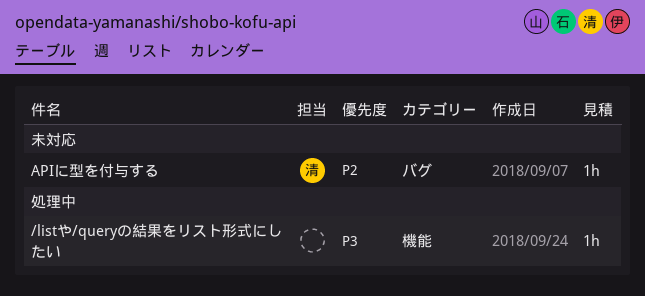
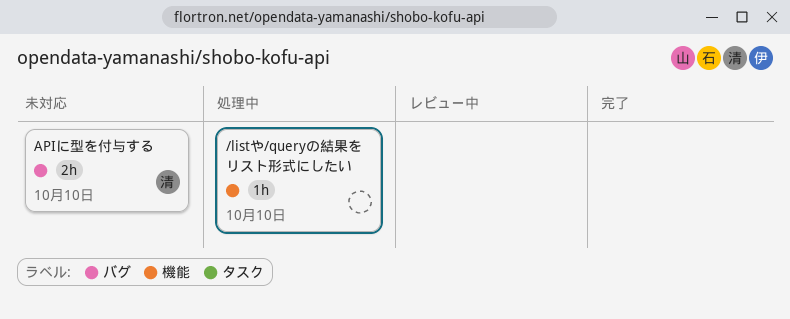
APIに型を付与する, estimate: 1h -> 2h

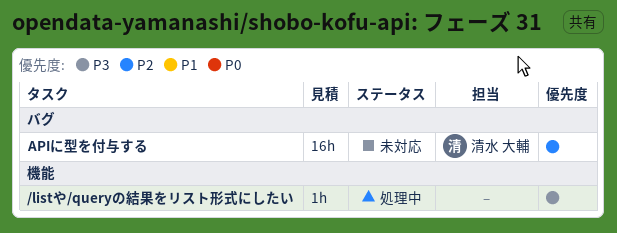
APIに型を付与する, estimate: 2h -> 16h

